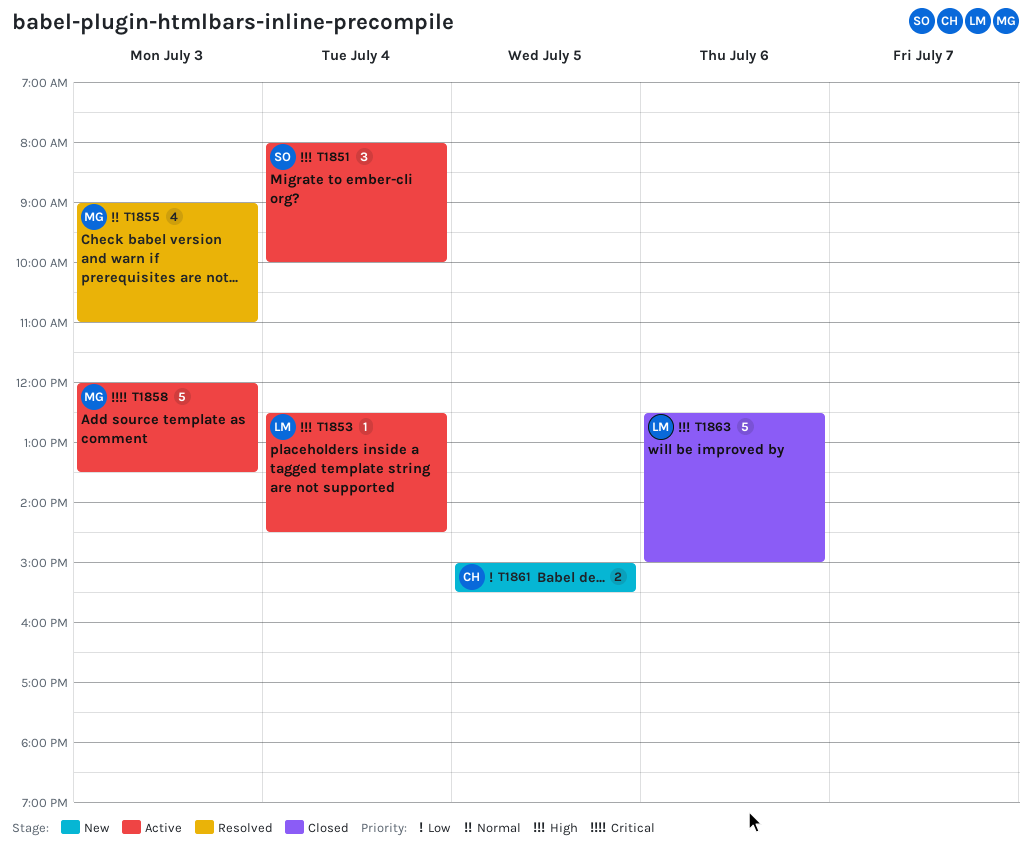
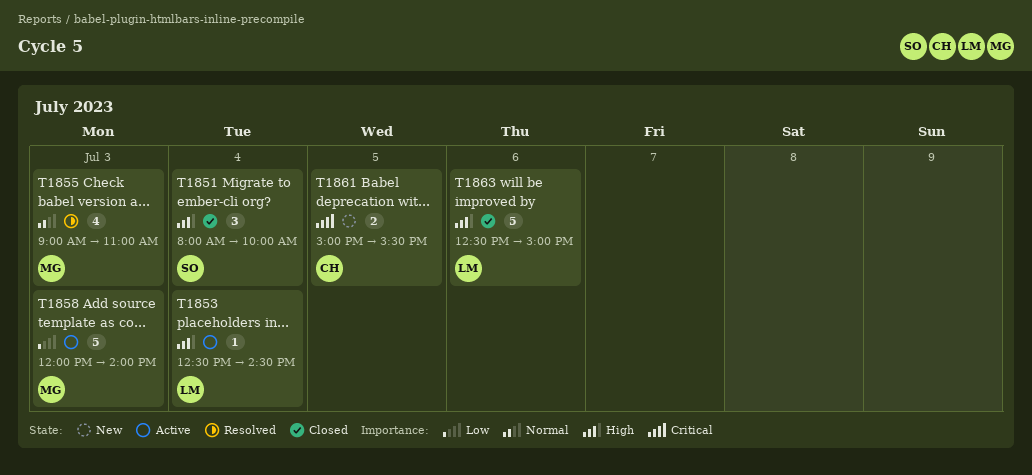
T1851, status: Active -> Closed
T1858, priority: Critical -> Low
T1858, ends: 13:30 -> 14:00
T1861, priority: Low -> Critical

